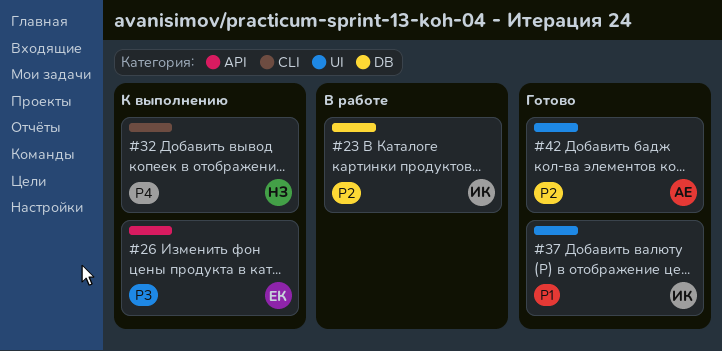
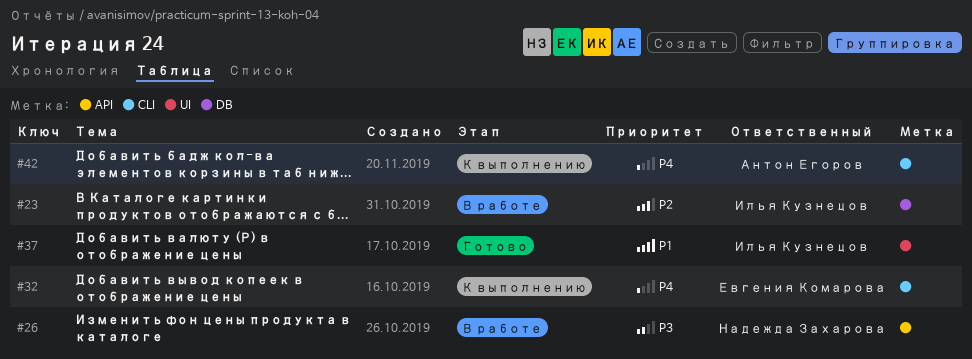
#26, status: К выполнению -> В работе
#26, owner: Евгения Комарова -> Надежда Захарова
#32, owner: Надежда Захарова -> Евгения Комарова
#42, status: Готово -> К выполнению
#42, priority: P2 -> P4
#42, label: UI -> CLI

